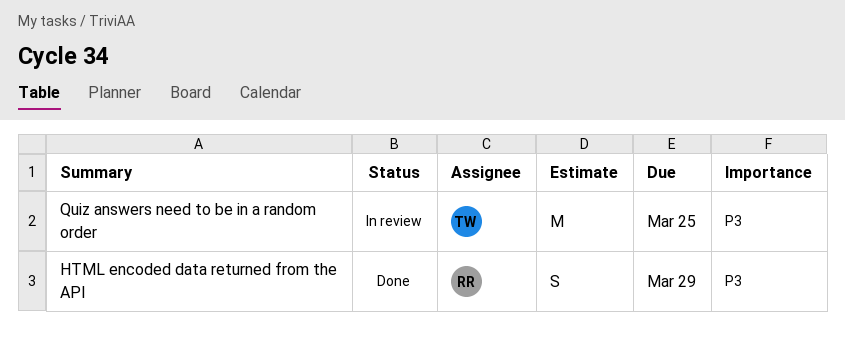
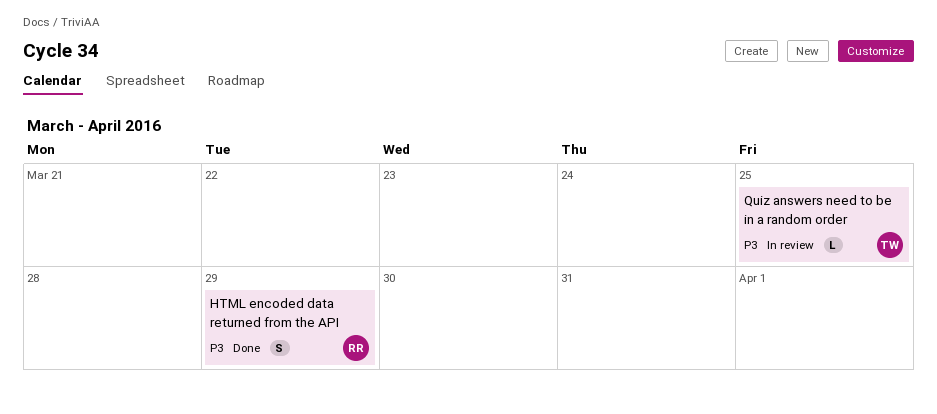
Quiz answers need to be in a random order, estimate: M -> L

